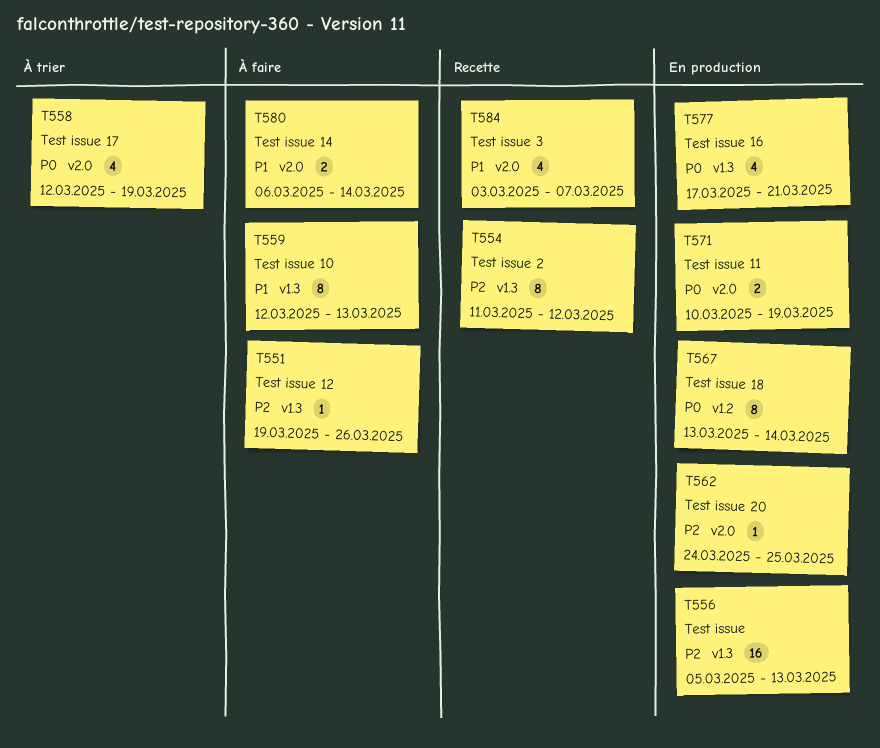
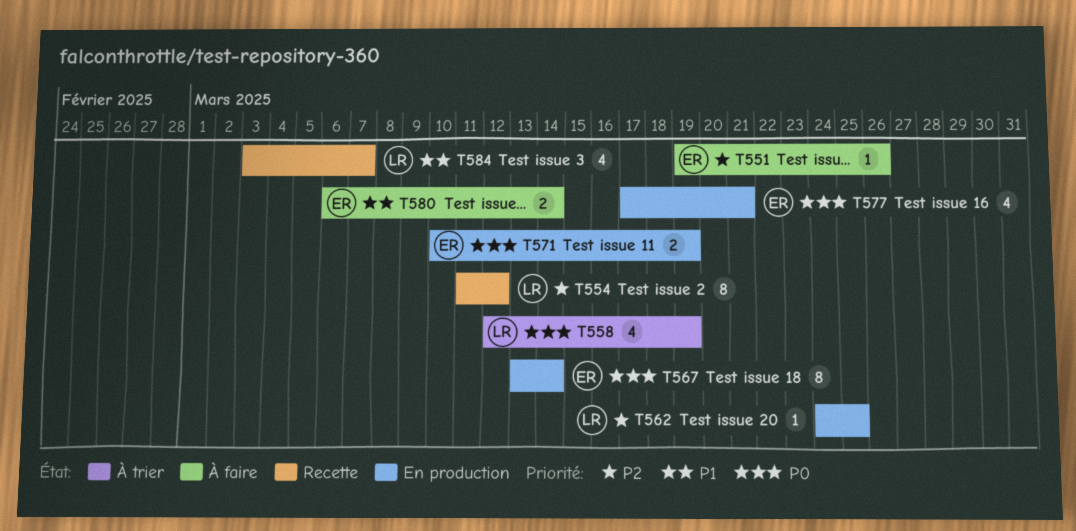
T556: present -> none
T559: present -> none

